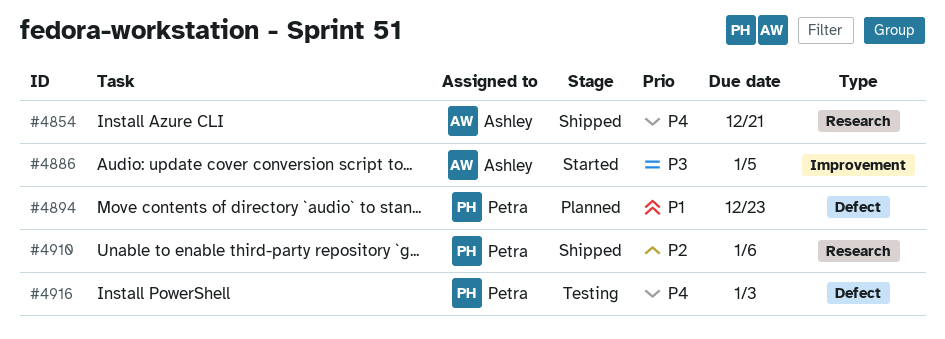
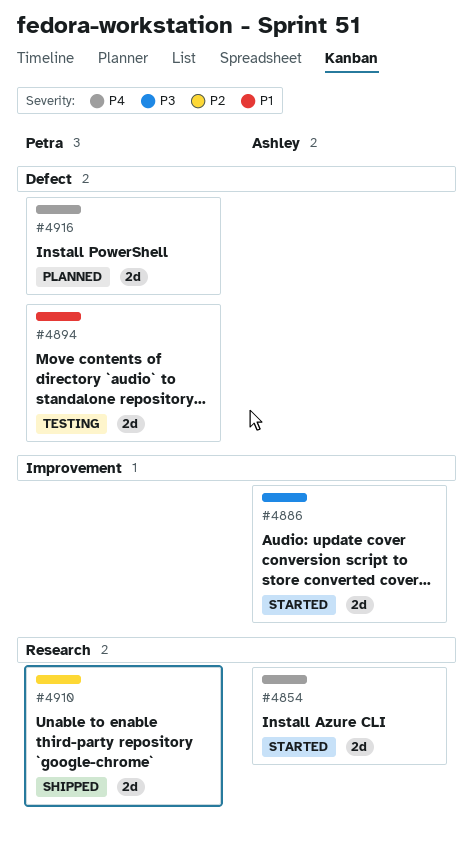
#4854, status: Shipped -> Started
#4894, status: Planned -> Testing
#4916, status: Testing -> Planned

